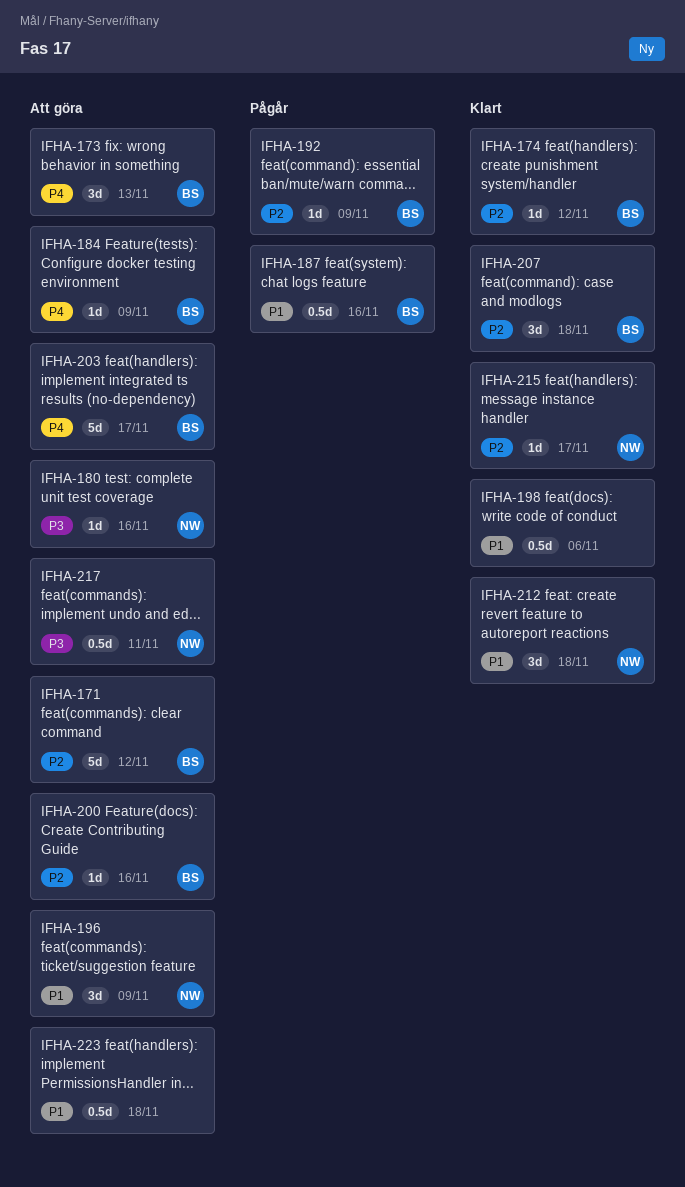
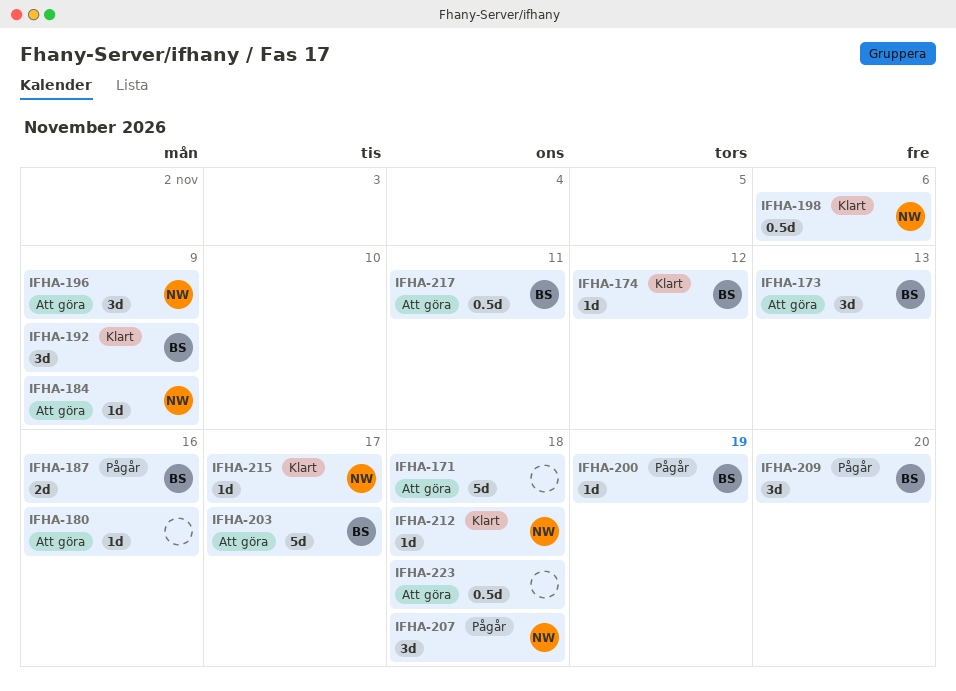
IFHA-171, owner: BS -> none
IFHA-171, due: Nov 12 -> Nov 18
IFHA-180, owner: NW -> none
IFHA-184, owner: BS -> NW
IFHA-187, estimate: 0.5d -> 2d
IFHA-192, status: Pågår -> Klart
IFHA-192, estimate: 1d -> 3d
IFHA-198, owner: none -> NW
IFHA-200, status: Att göra -> Pågår
IFHA-200, due: Nov 16 -> Nov 19
IFHA-207, status: Klart -> Pågår
IFHA-207, owner: BS -> NW
IFHA-209: none -> present
IFHA-212, estimate: 3d -> 1d
IFHA-217, owner: NW -> BS

